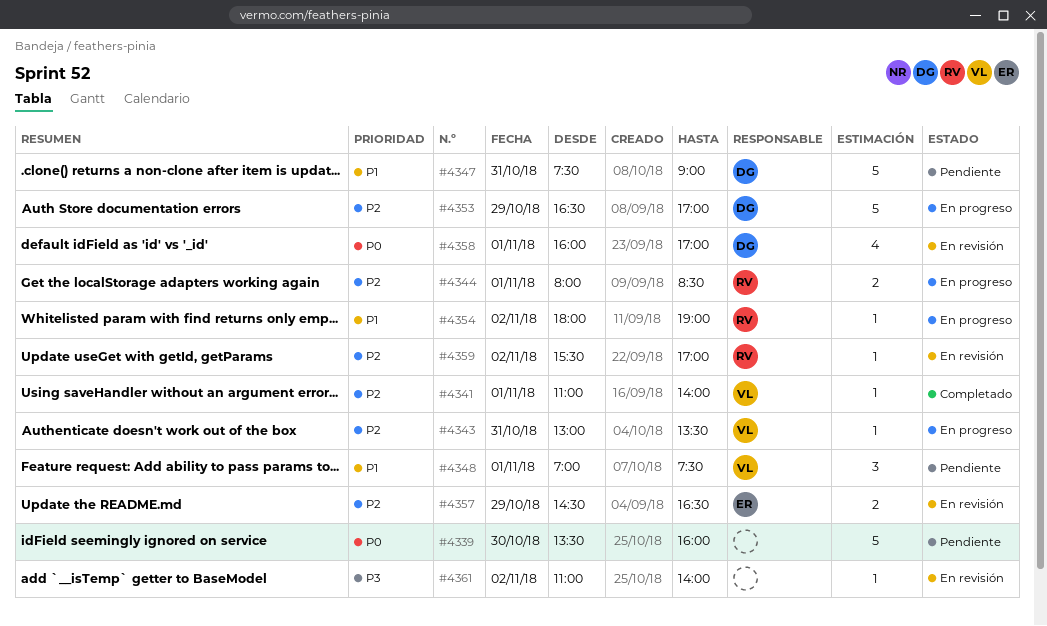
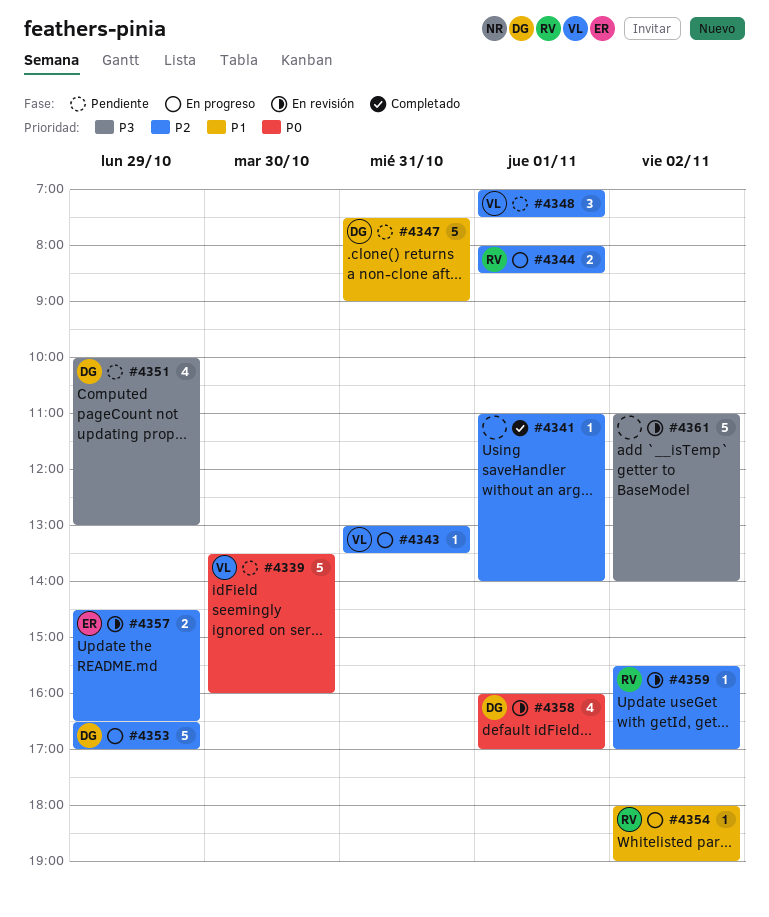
#4339, owner: none -> VL
#4341, owner: VL -> none
#4348, priority: P1 -> P2
#4351: none -> present
#4361, estimate: 1 -> 5

